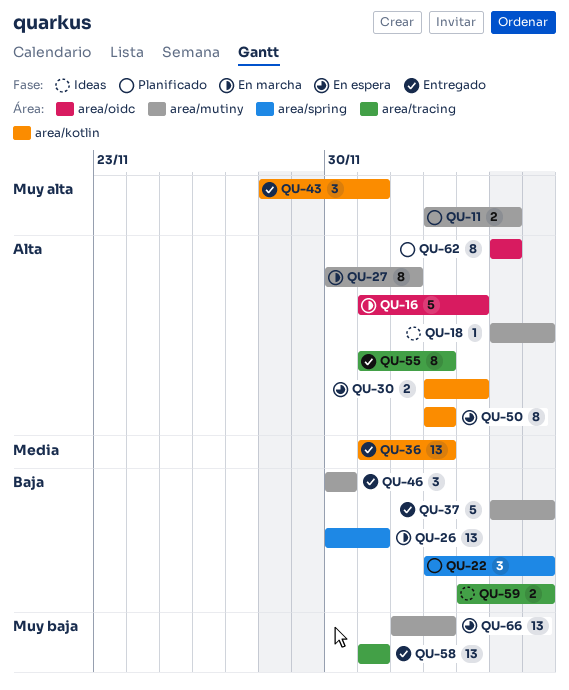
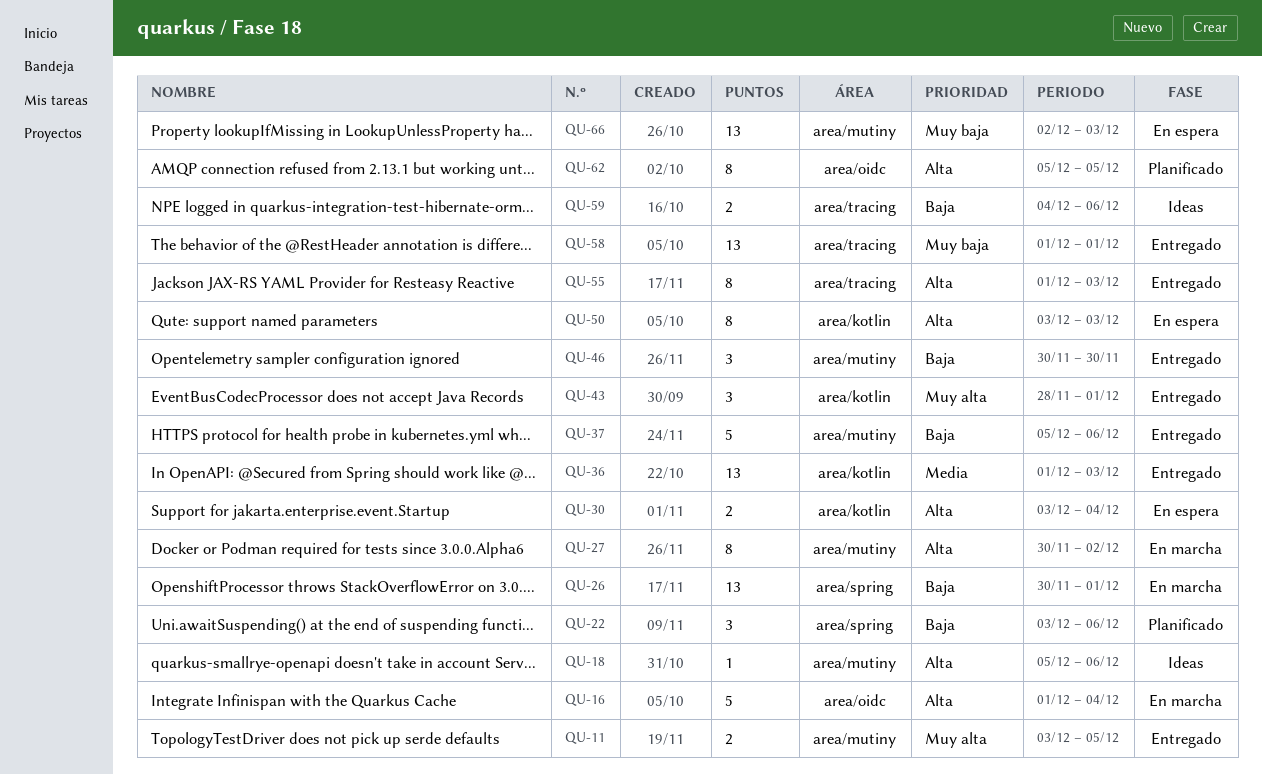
QU-11, status: Planificado -> Entregado

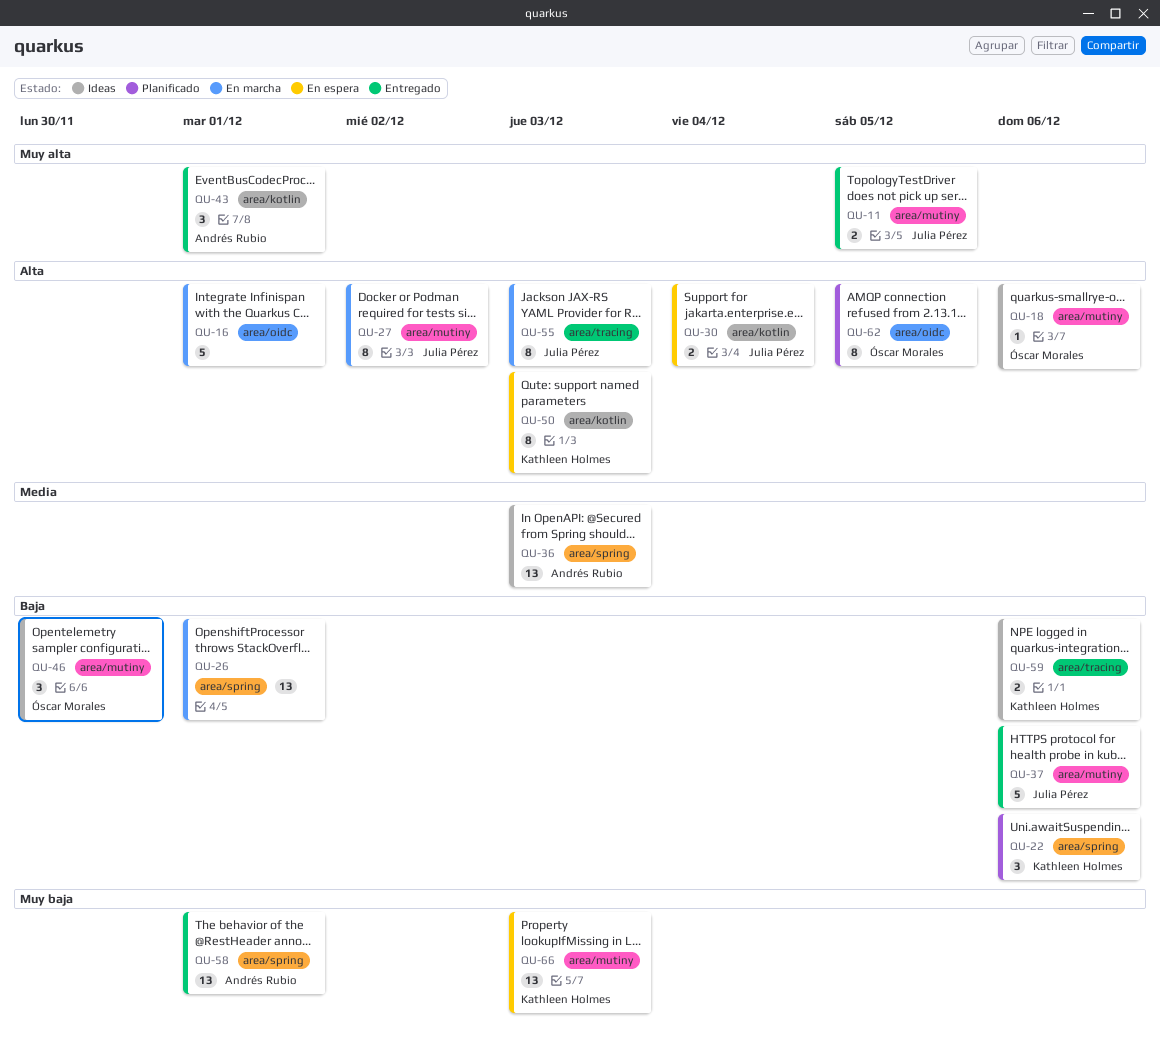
QU-16, due: Dec 4 -> Dec 1
QU-36, status: Entregado -> Ideas
QU-36, label: area/kotlin -> area/spring
QU-46, status: Entregado -> Ideas
QU-55, status: Entregado -> En marcha
QU-58, label: area/tracing -> area/spring

